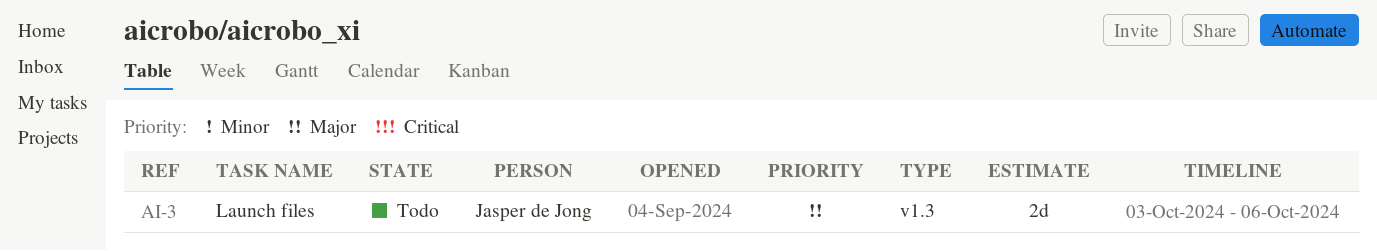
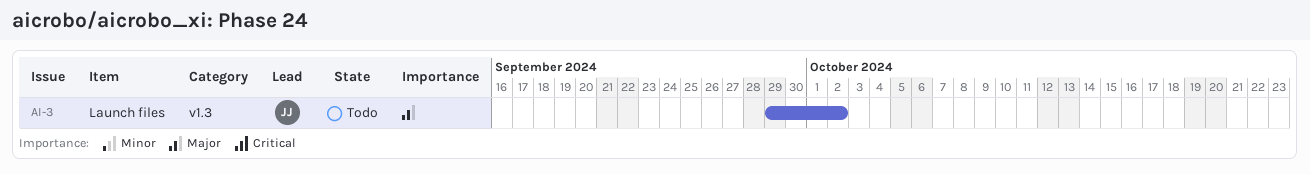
AI-3, start: Oct 3 -> Sep 29
AI-3, due: Oct 6 -> Oct 2

